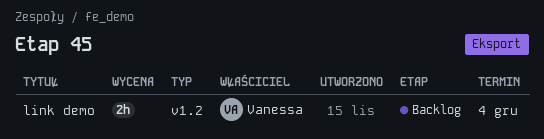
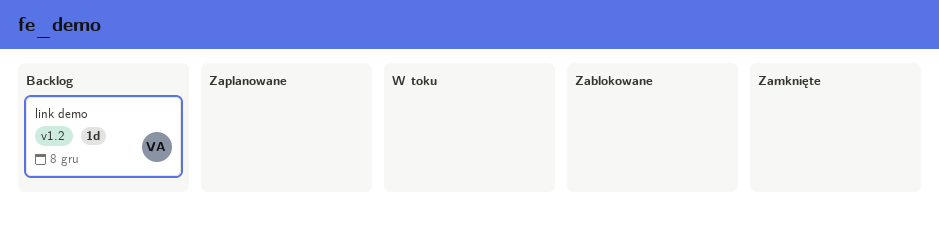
link demo, estimate: 2h -> 1d
link demo, due: Dec 4 -> Dec 8

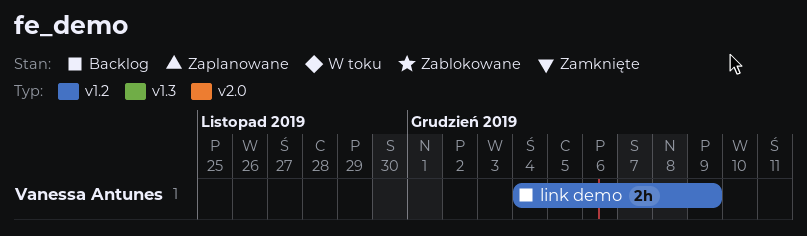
link demo, estimate: 1d -> 2h
link demo, due: Dec 8 -> Dec 9

